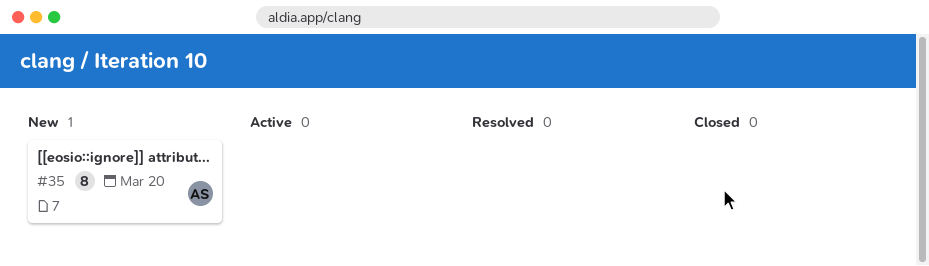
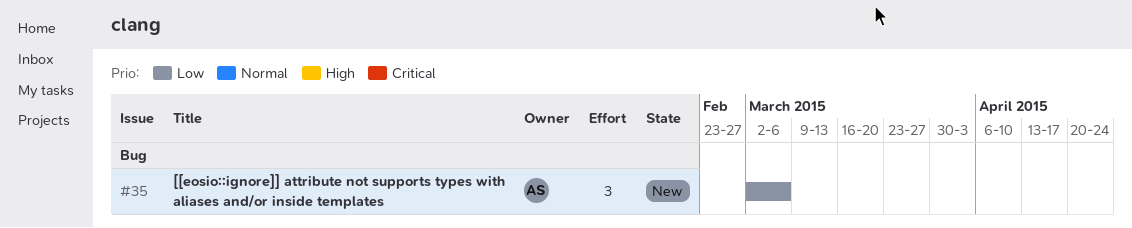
#35, estimate: 8 -> 3
#35, due: Mar 20 -> Mar 6

